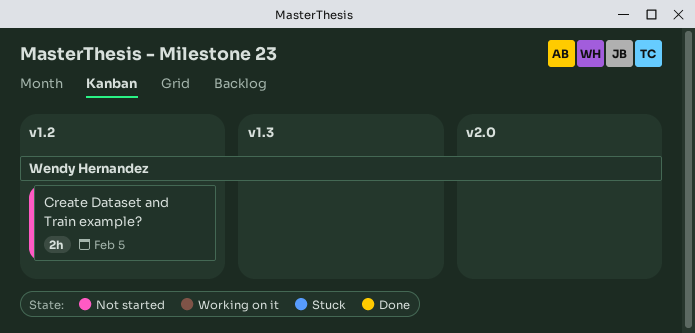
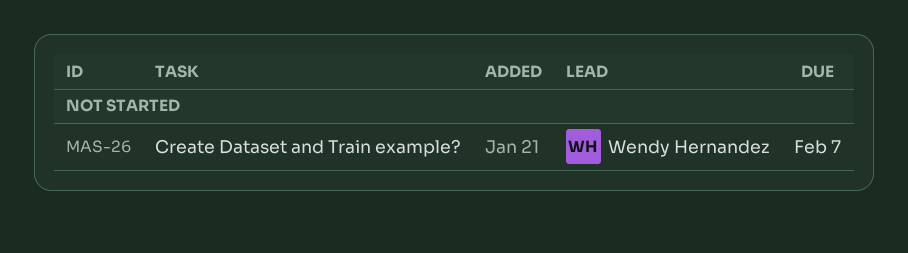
Create Dataset and Train example?, due: Feb 5 -> Feb 7

